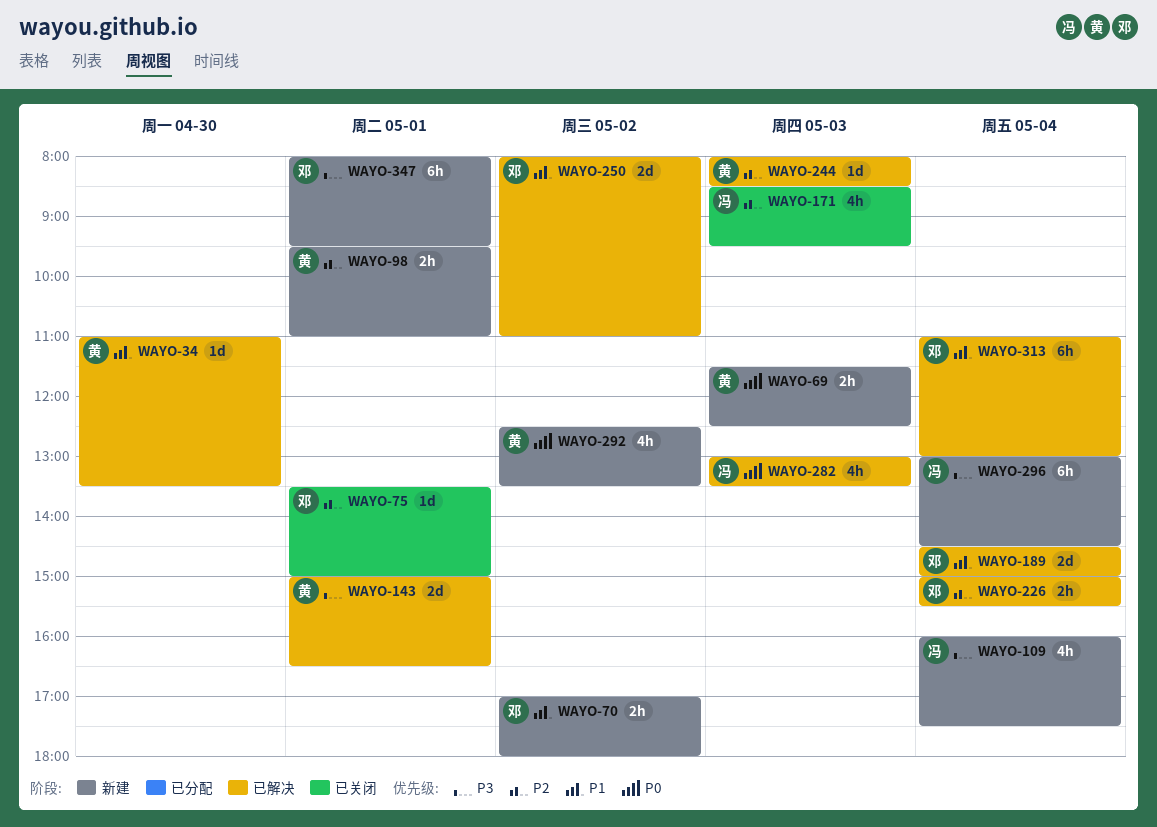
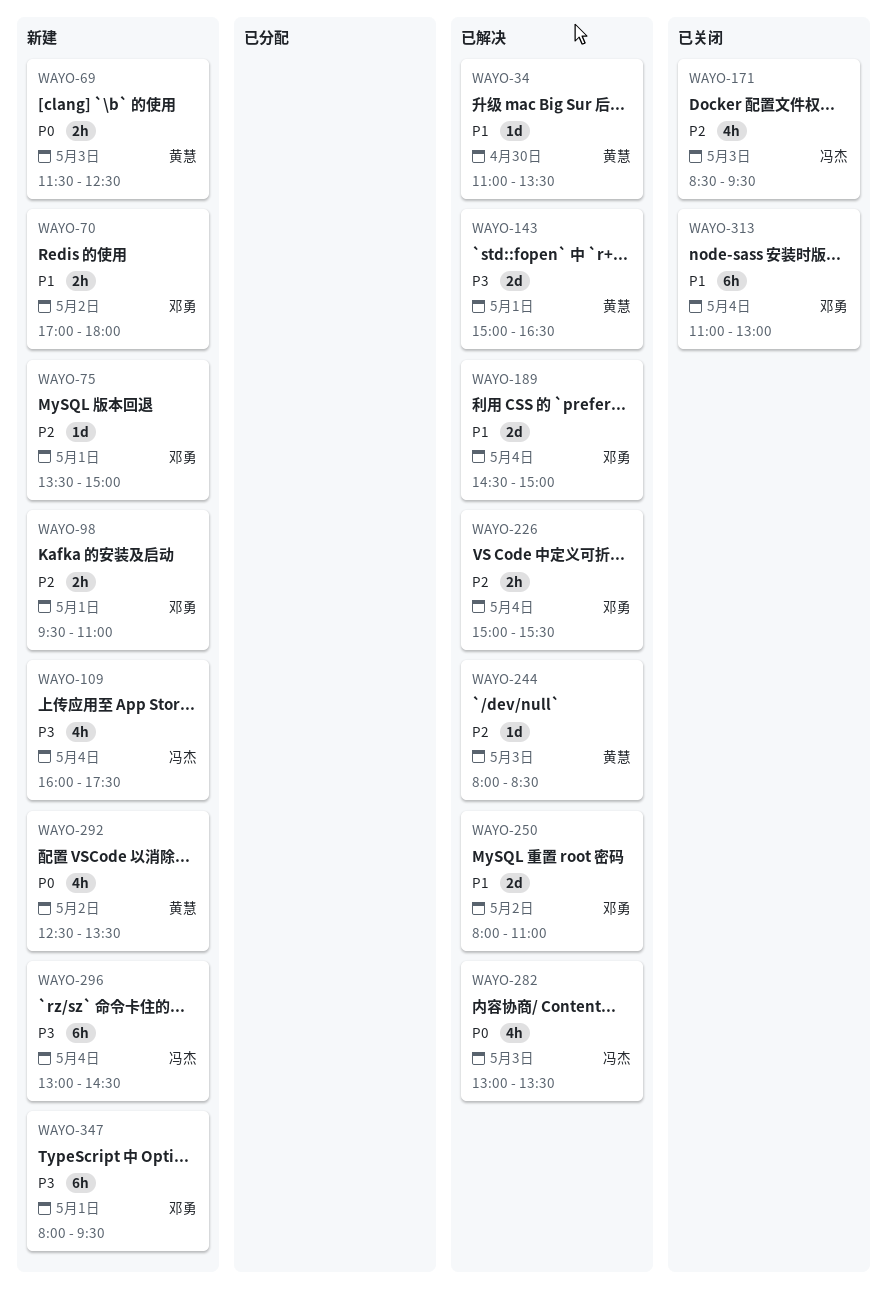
WAYO-75, status: 已关闭 -> 新建
WAYO-98, owner: 黄慧 -> 邓勇
WAYO-313, status: 已解决 -> 已关闭

